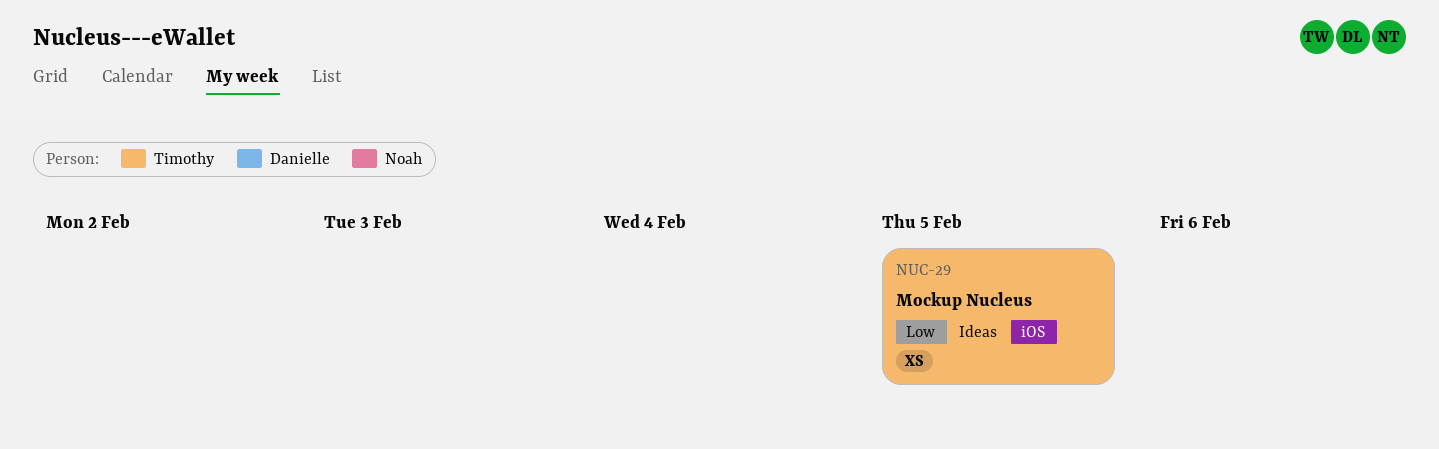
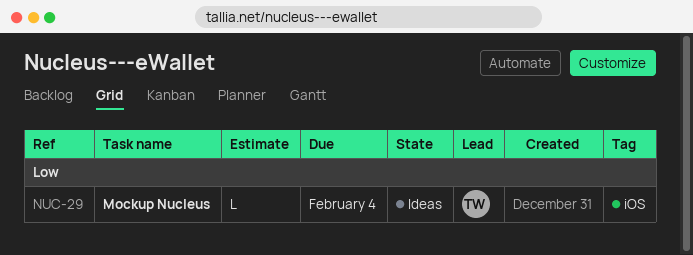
NUC-29, estimate: XS -> L
NUC-29, due: Feb 5 -> Feb 4

